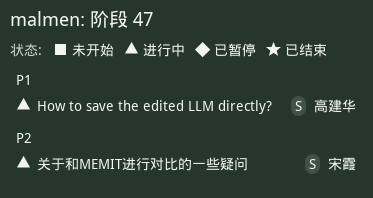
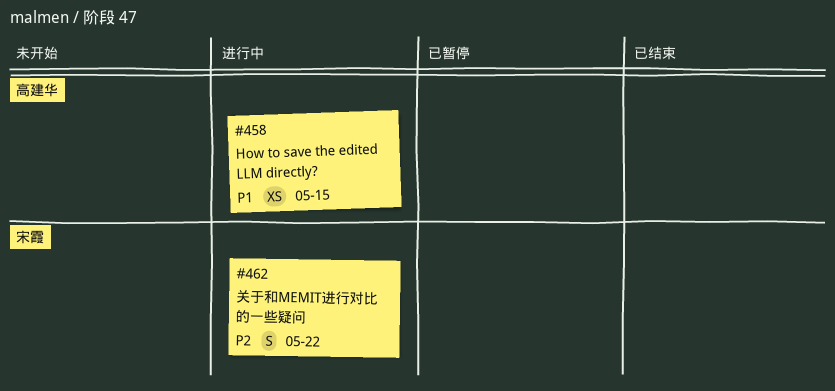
How to save the edited LLM directly?, estimate: S -> XS

